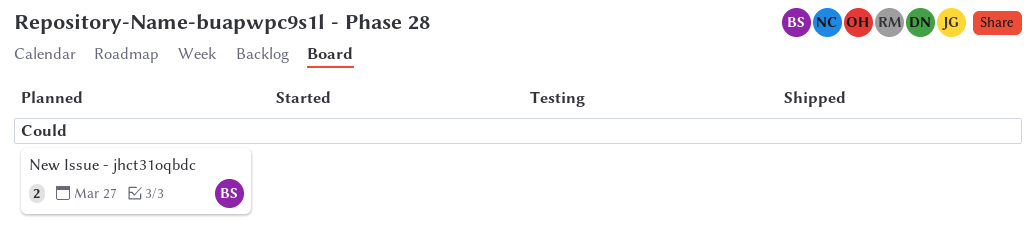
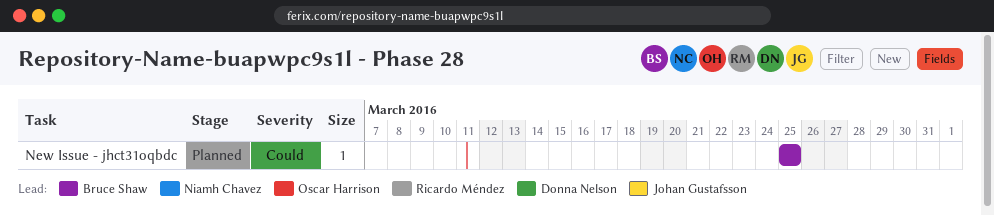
New Issue - jhct31oqbdc, estimate: 2 -> 1
New Issue - jhct31oqbdc, due: Mar 27 -> Mar 25

